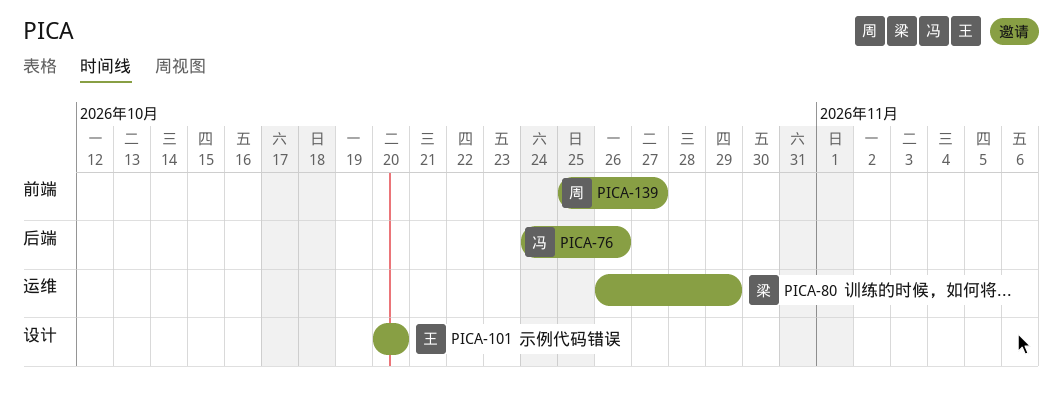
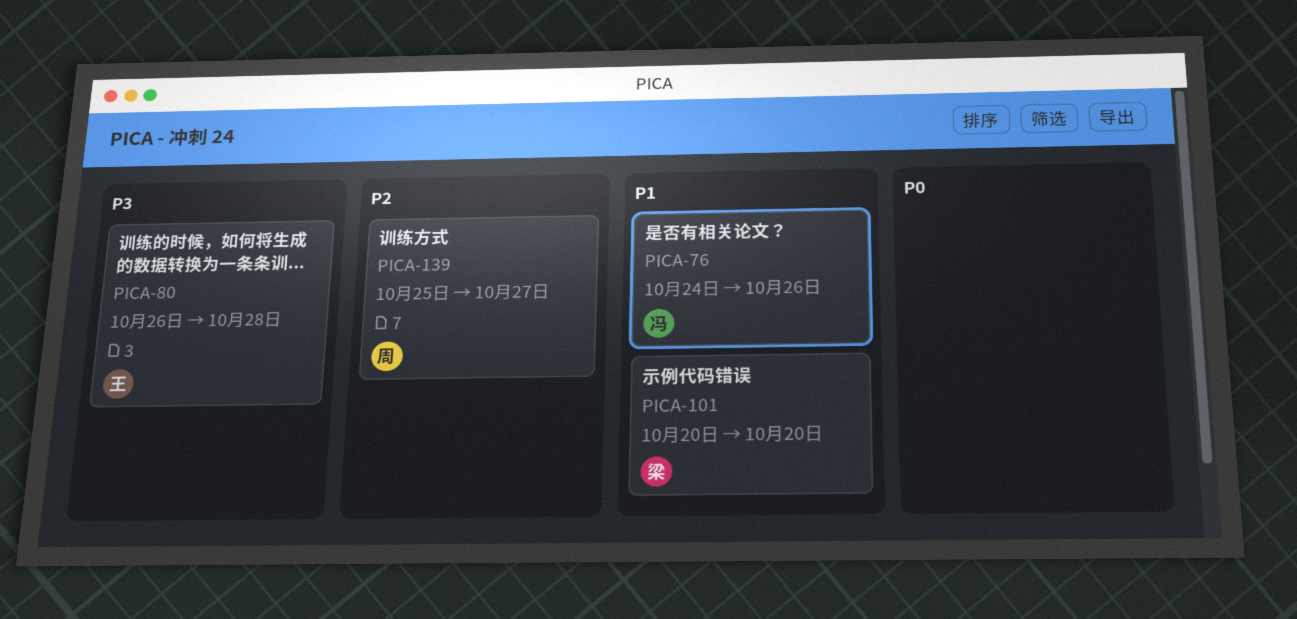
PICA-80, owner: 梁 -> 王
PICA-80, due: Oct 29 -> Oct 28
PICA-101, owner: 王 -> 梁

